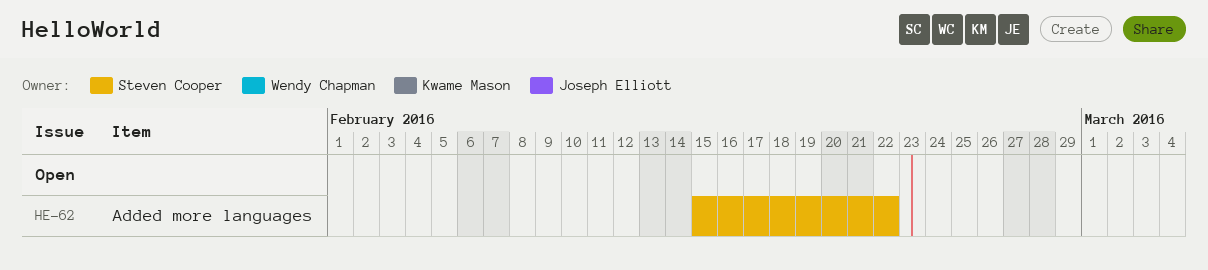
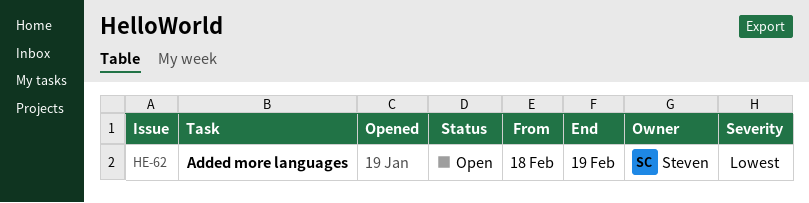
HE-62, start: Feb 15 -> Feb 18
HE-62, due: Feb 22 -> Feb 19

